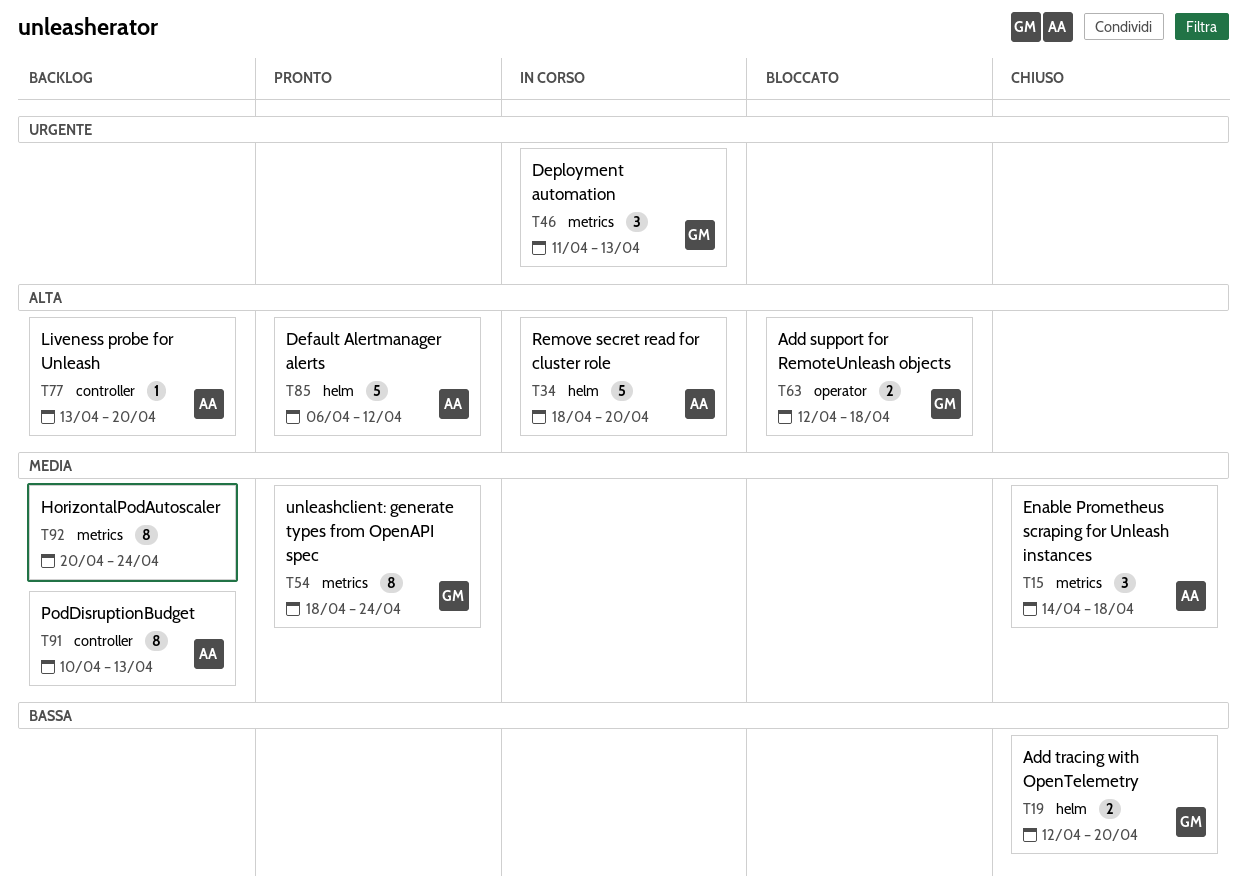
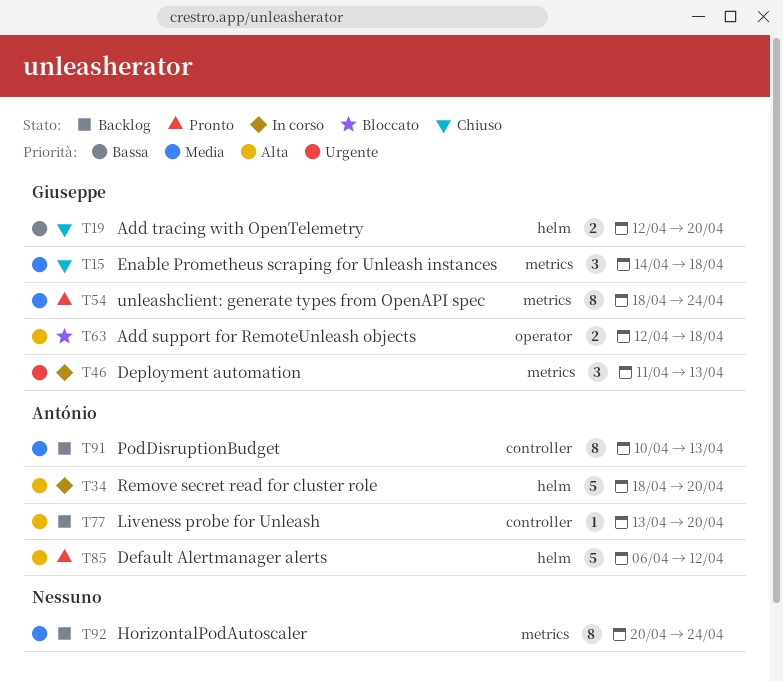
T15, owner: António -> Giuseppe

